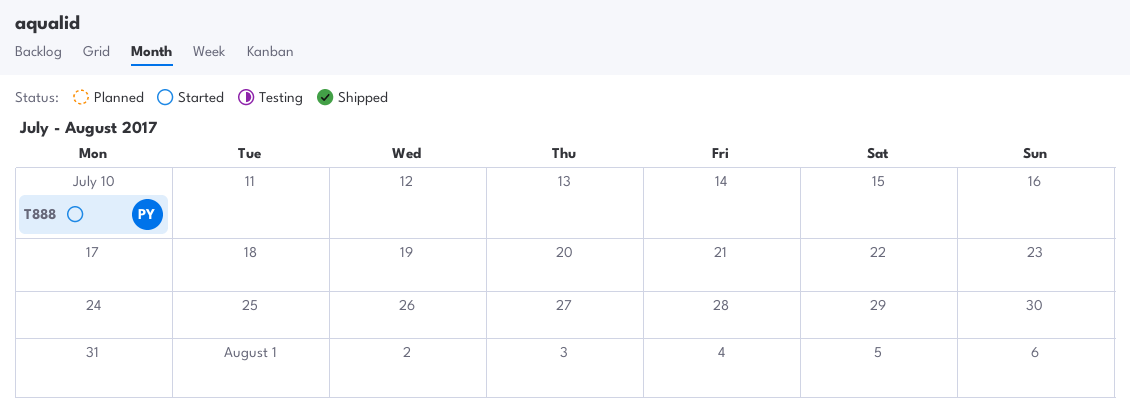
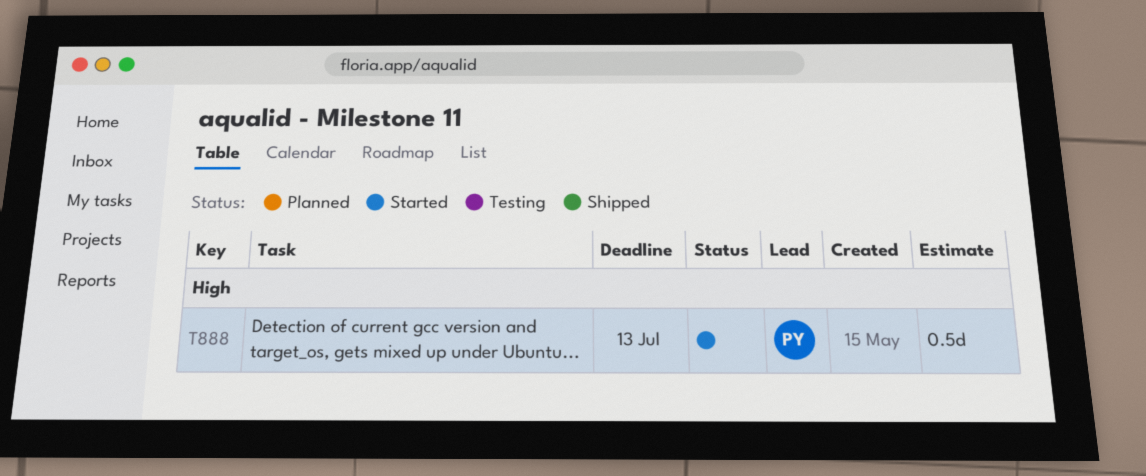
T888, due: Jul 10 -> Jul 13

